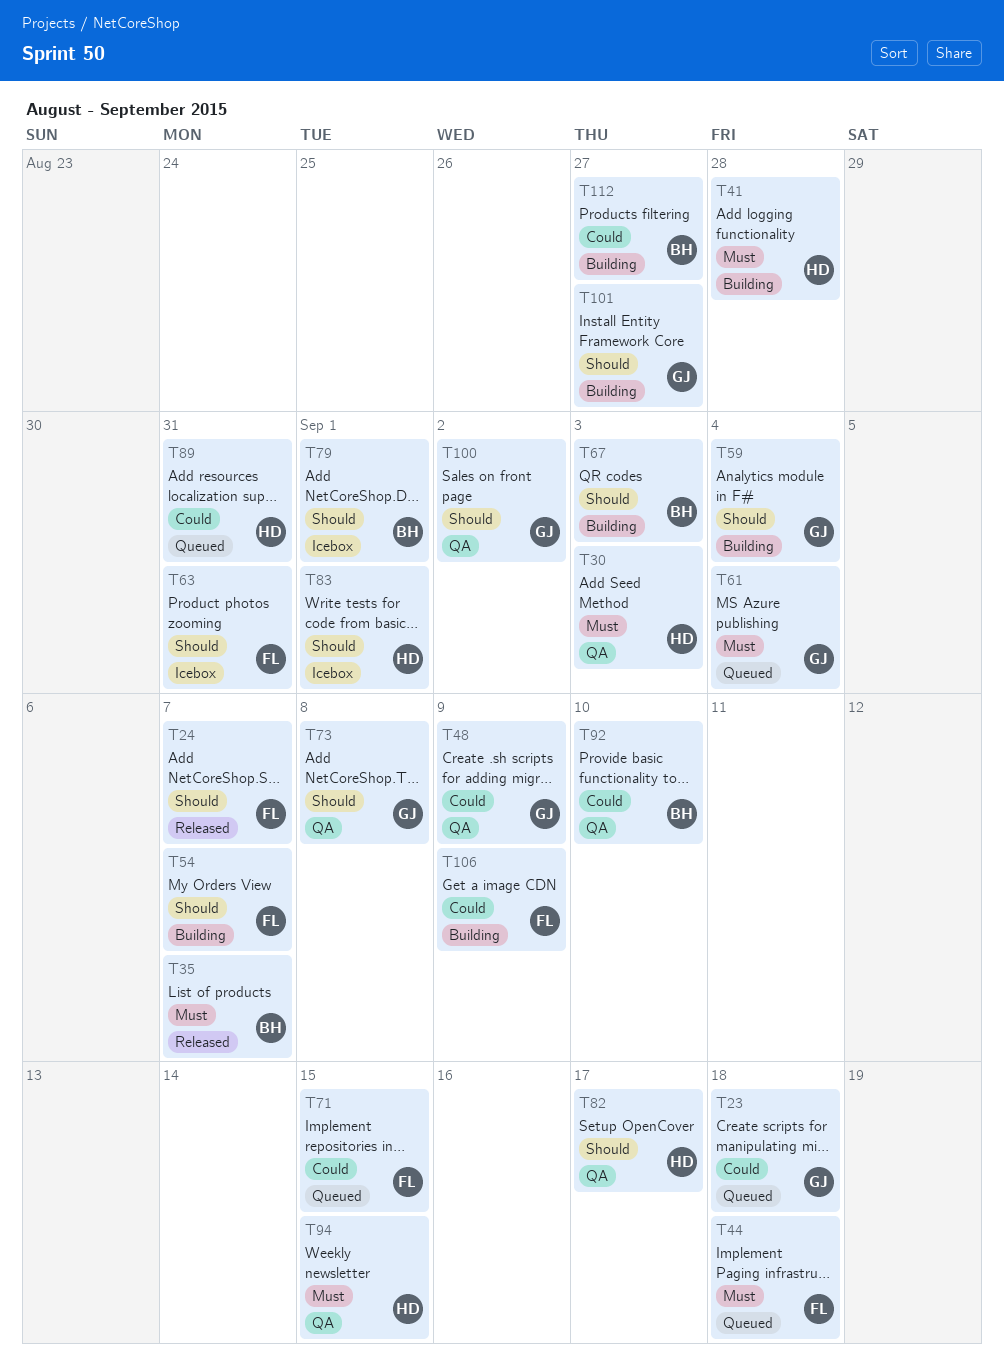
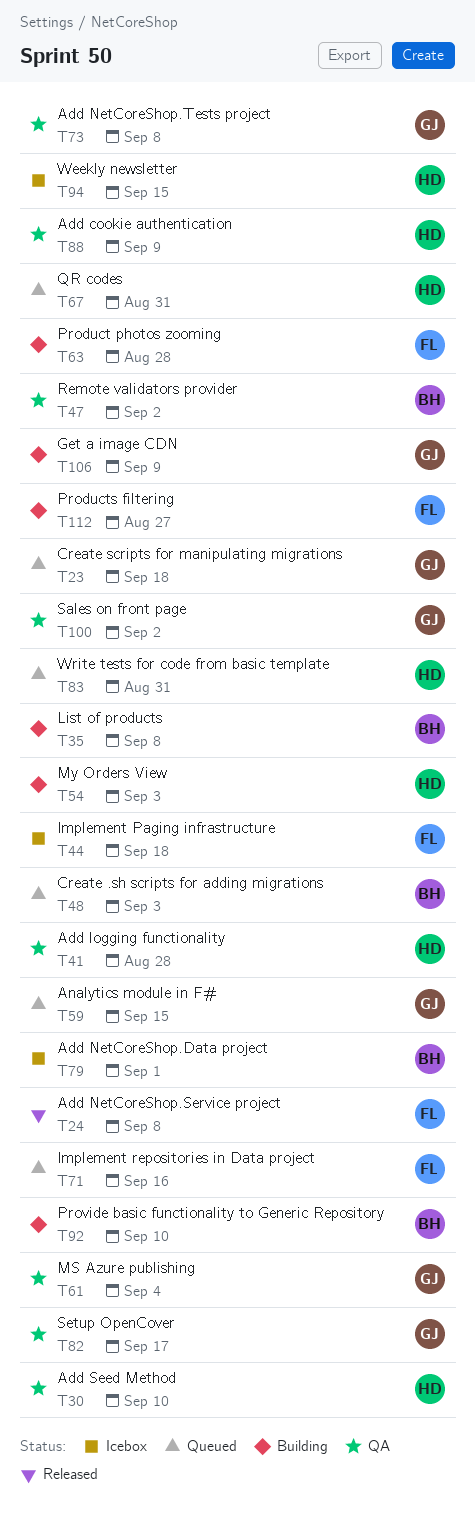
T24, due: Sep 7 -> Sep 8
T30, due: Sep 3 -> Sep 10
T35, status: Released -> Building
T35, due: Sep 7 -> Sep 8
T41, status: Building -> QA
T44, status: Queued -> Icebox
T47: none -> present
T48, status: QA -> Queued
T48, owner: GJ -> BH
T48, due: Sep 9 -> Sep 3
T54, owner: FL -> HD
T54, due: Sep 7 -> Sep 3
T59, status: Building -> Queued
T59, due: Sep 4 -> Sep 15
T61, status: Queued -> QA
T63, status: Icebox -> Building
T63, due: Aug 31 -> Aug 28
T67, status: Building -> Queued
T67, owner: BH -> HD
T67, due: Sep 3 -> Aug 31
T71, due: Sep 15 -> Sep 16
T82, owner: HD -> GJ
T83, status: Icebox -> Queued
T83, due: Sep 1 -> Aug 31
T88: none -> present
T89: present -> none
T92, status: QA -> Building
T94, status: QA -> Icebox
T101: present -> none
T106, owner: FL -> GJ
T112, owner: BH -> FL

